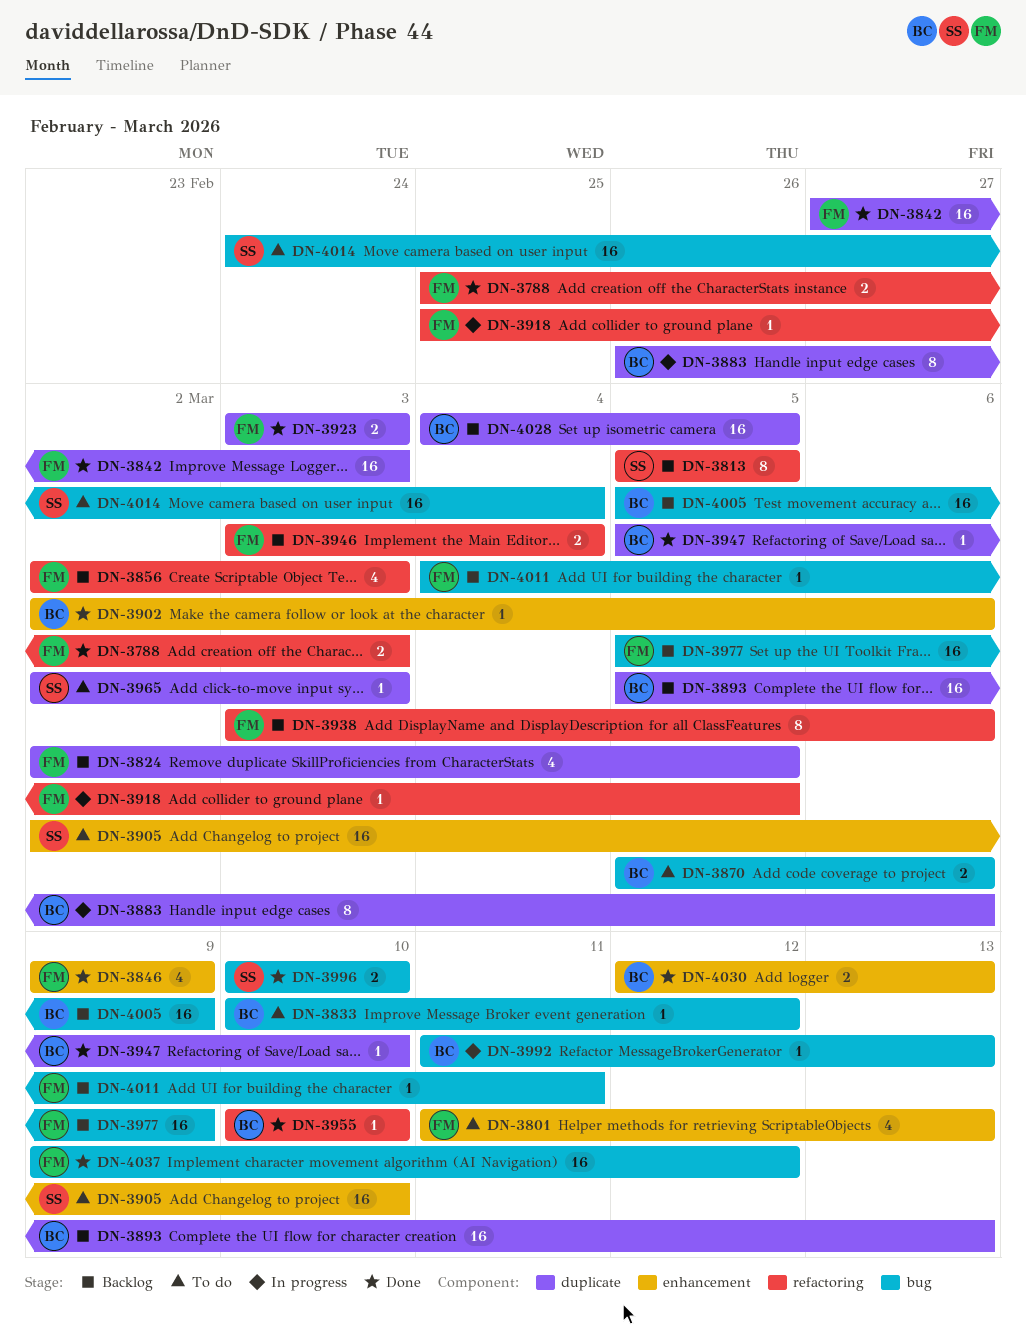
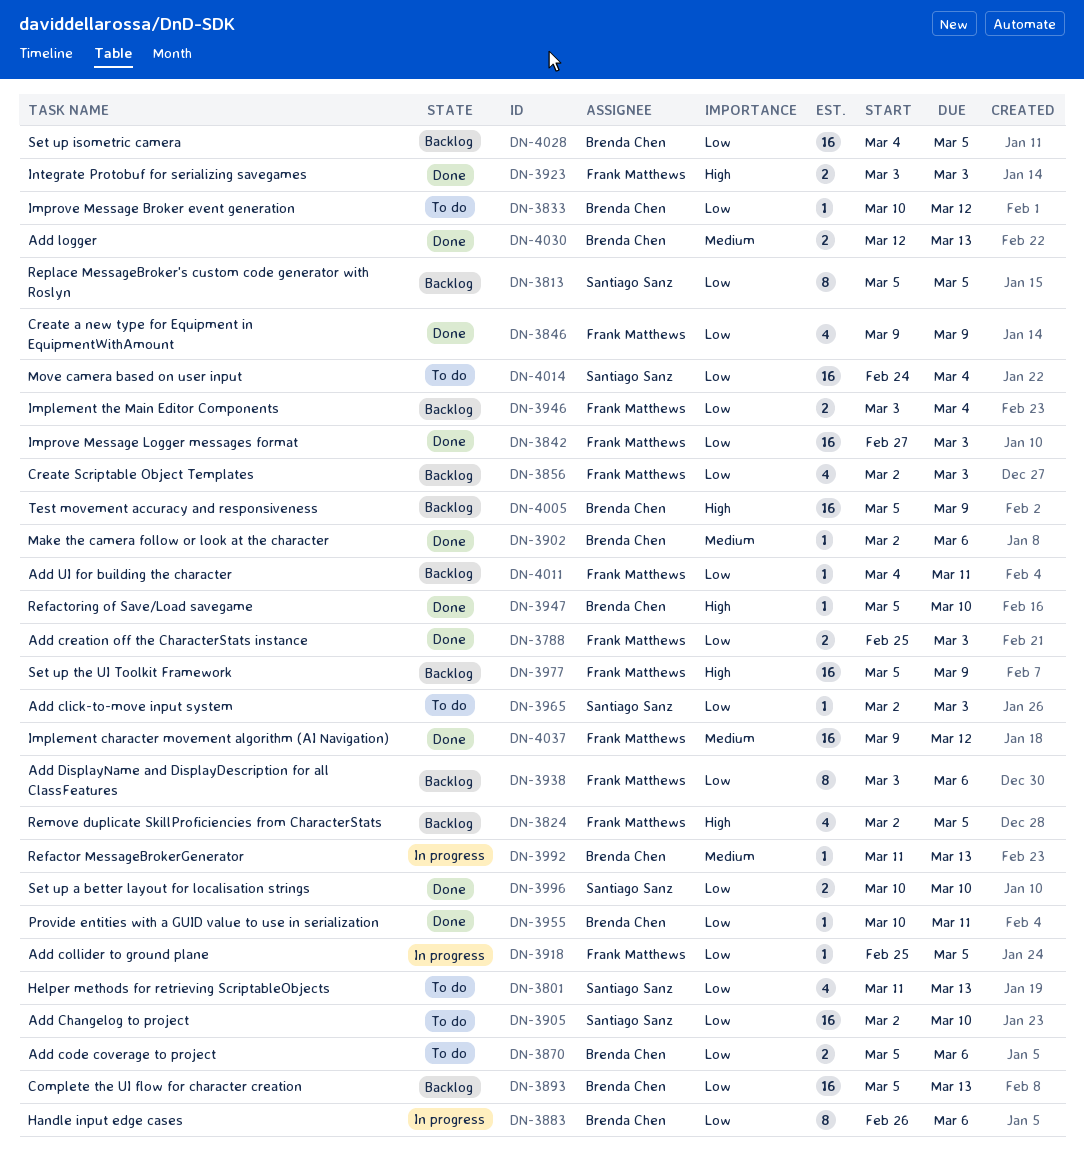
DN-3801, owner: Frank Matthews -> Santiago Sanz
DN-3955, due: Mar 10 -> Mar 11

